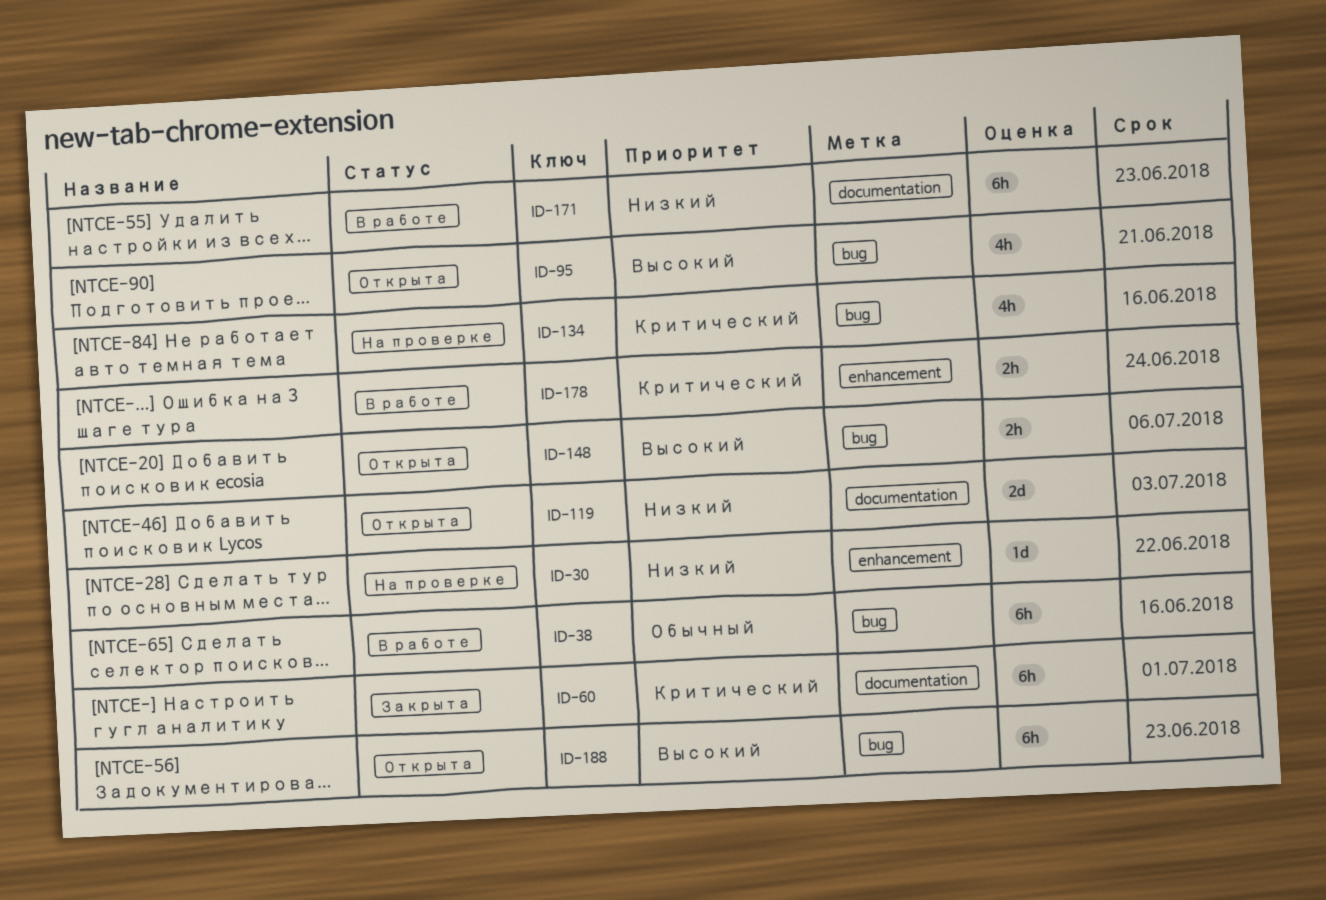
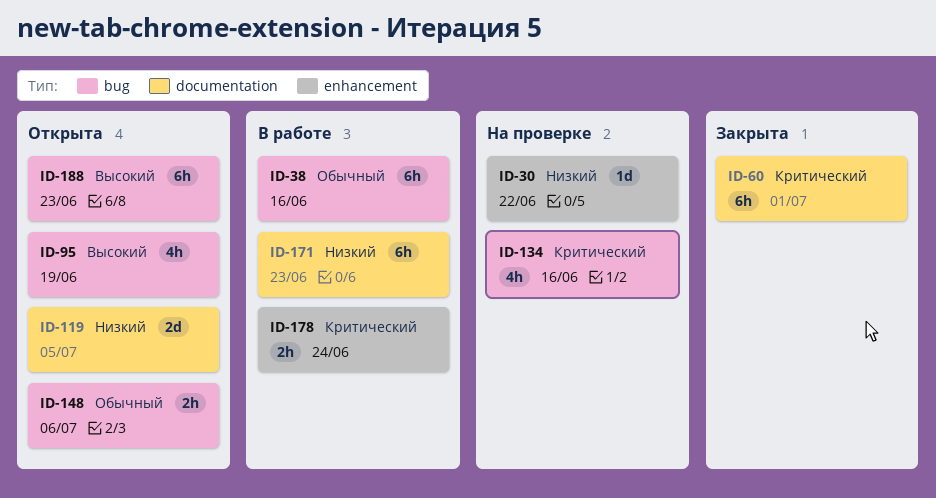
ID-95, due: Jun 21 -> Jun 19
ID-119, due: Jul 3 -> Jul 5
ID-148, priority: Высокий -> Обычный

